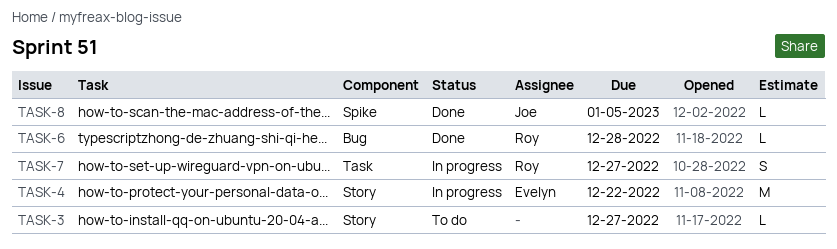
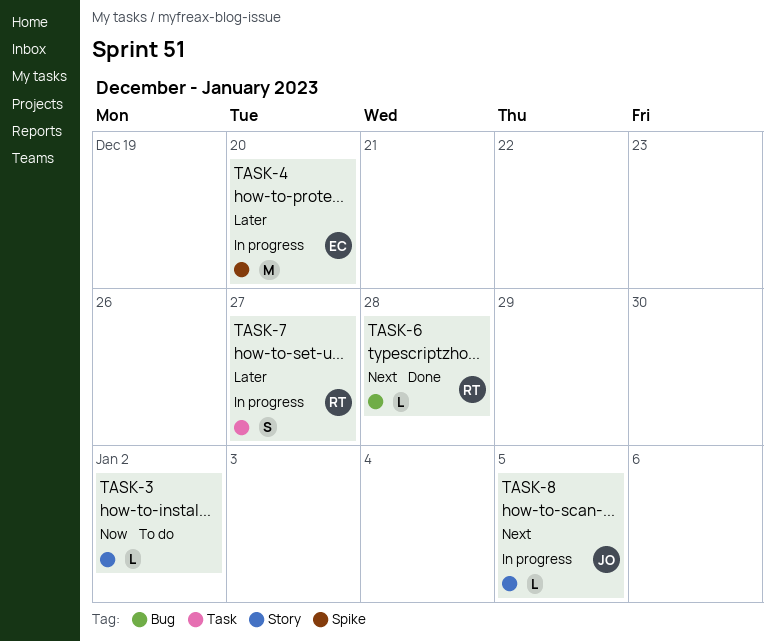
TASK-3, due: Dec 27 -> Jan 2
TASK-4, label: Story -> Spike
TASK-4, due: Dec 22 -> Dec 20
TASK-8, status: Done -> In progress
TASK-8, label: Spike -> Story

